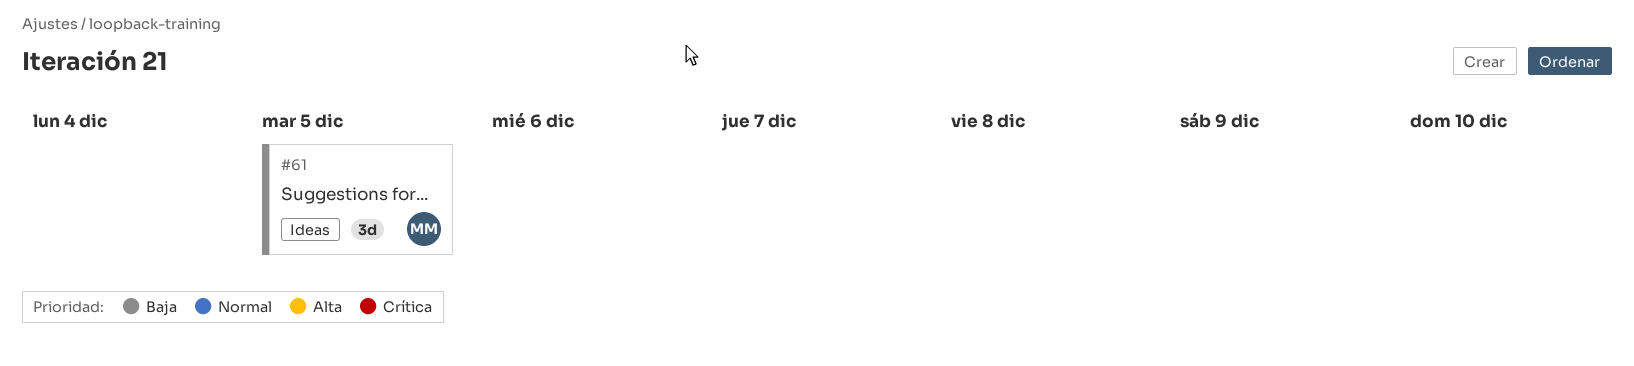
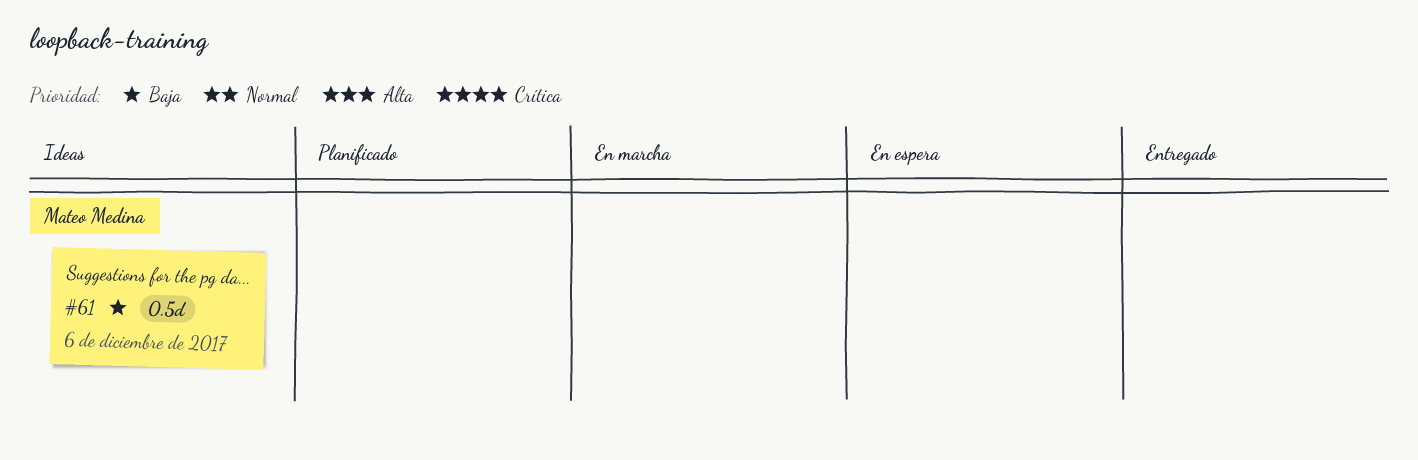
#61, estimate: 3d -> 0.5d
#61, due: Dec 5 -> Dec 6

